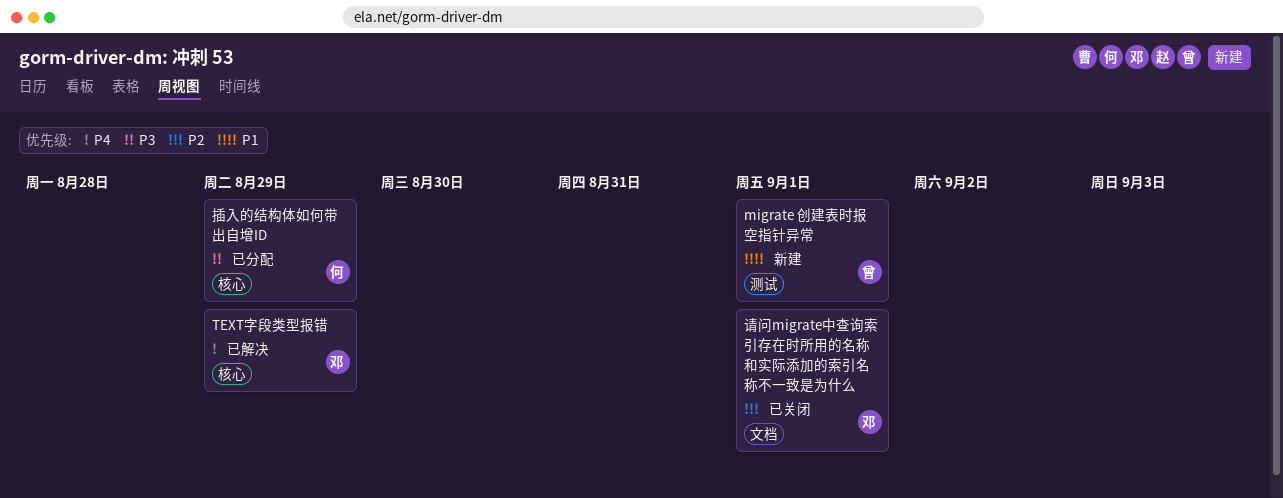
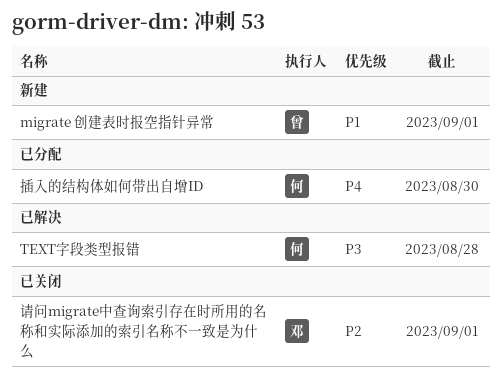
TEXT字段类型报错, owner: 邓 -> 何
TEXT字段类型报错, priority: P4 -> P3
TEXT字段类型报错, due: Aug 29 -> Aug 28
插入的结构体如何带出自增ID, priority: P3 -> P4
插入的结构体如何带出自增ID, due: Aug 29 -> Aug 30

